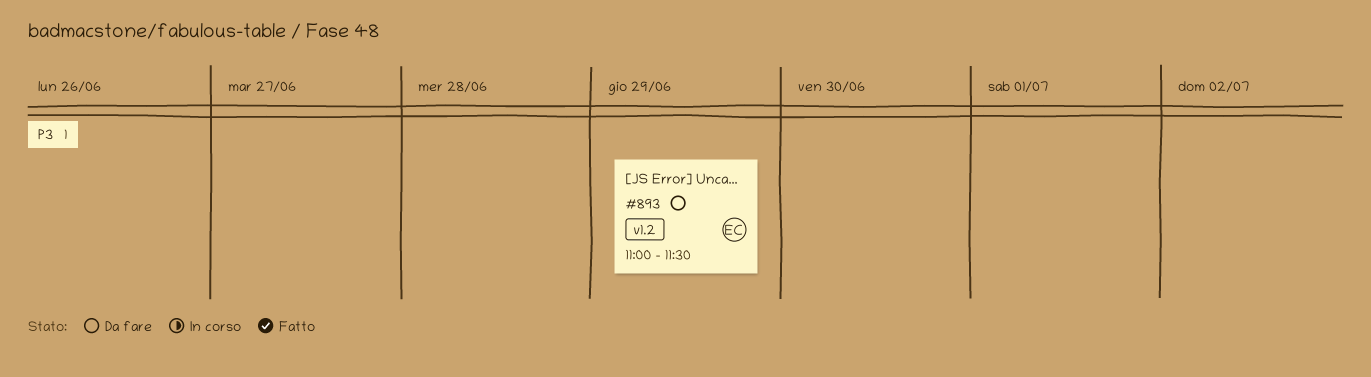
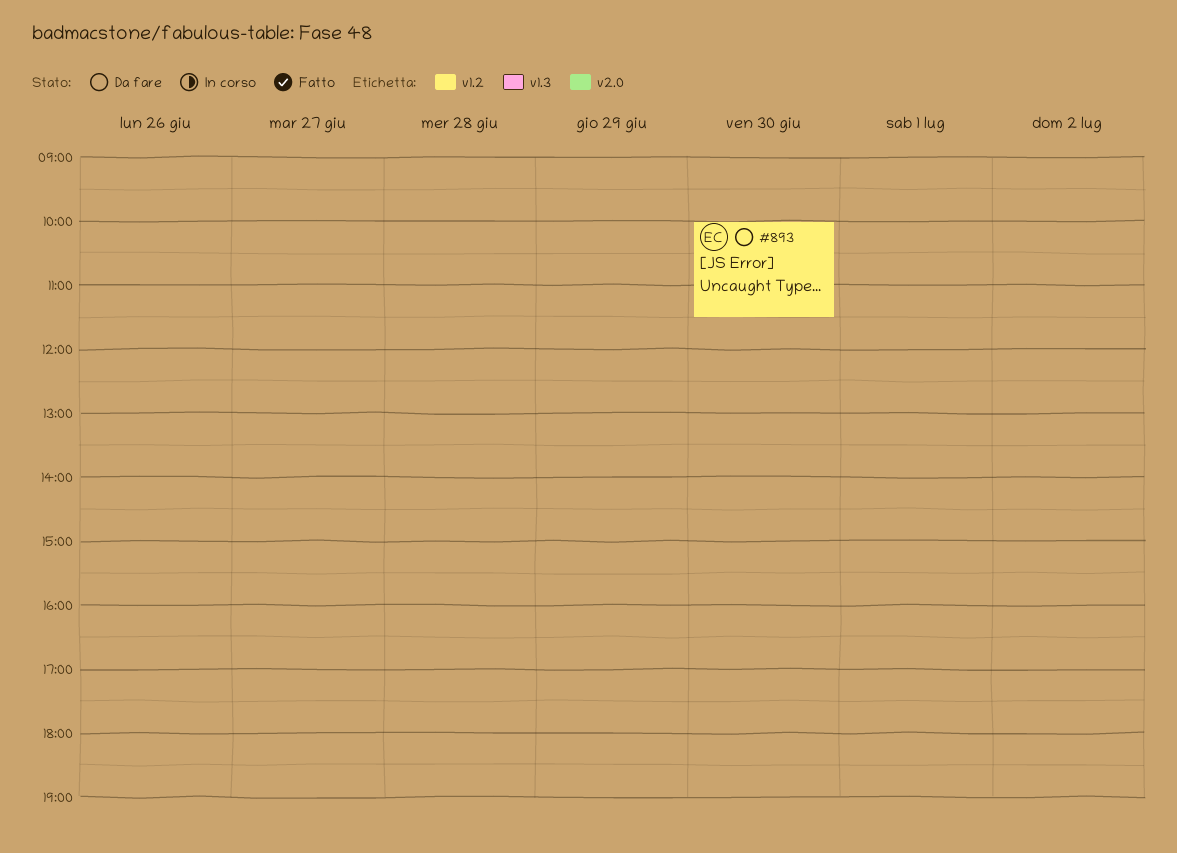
#893, day: Jun 29 -> Jun 30
#893, begins: 11:00 -> 10:00

